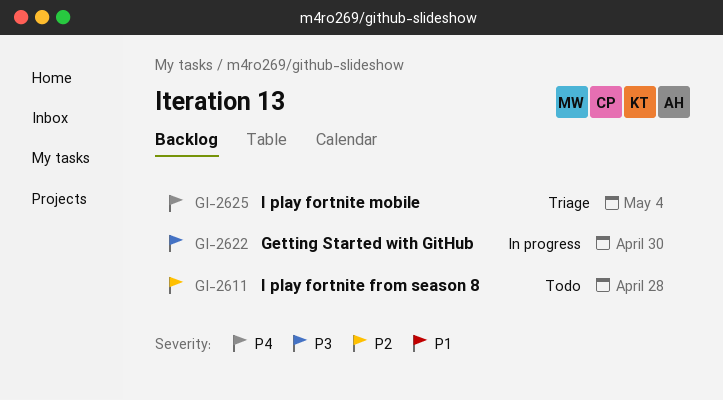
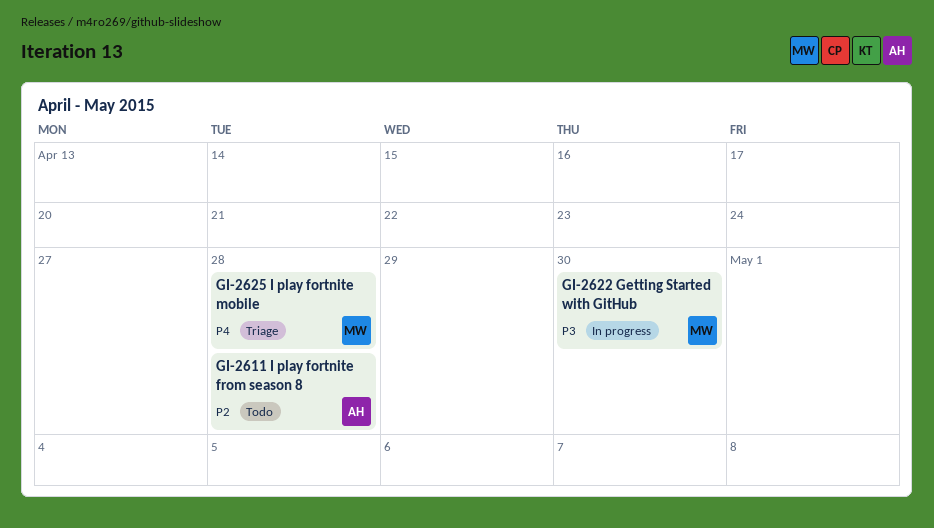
GI-2625, due: May 4 -> Apr 28

